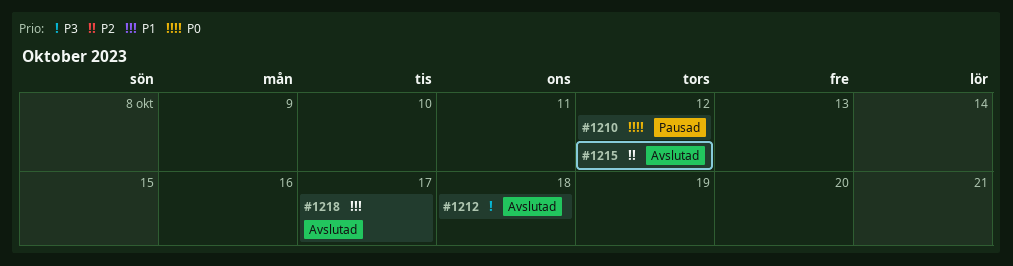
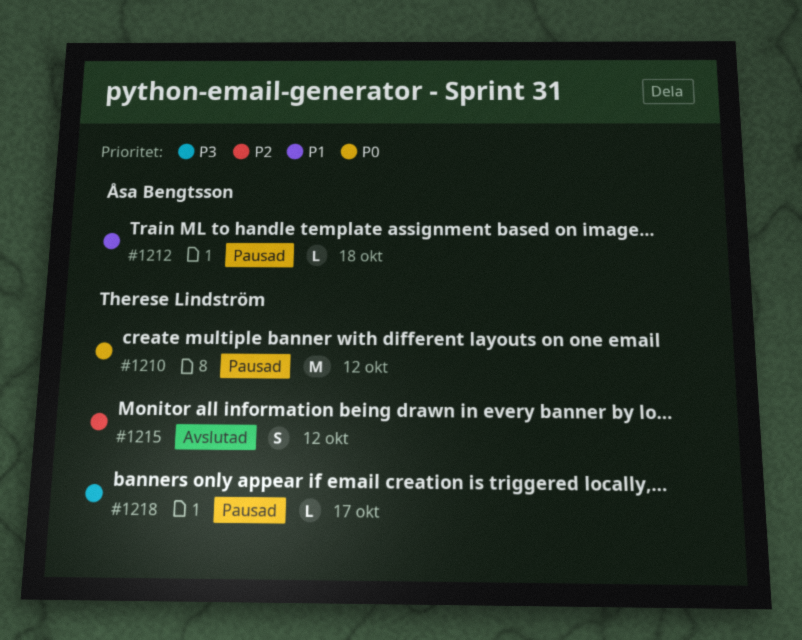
#1212, status: Avslutad -> Pausad
#1212, priority: P3 -> P1
#1218, status: Avslutad -> Pausad
#1218, priority: P1 -> P3

